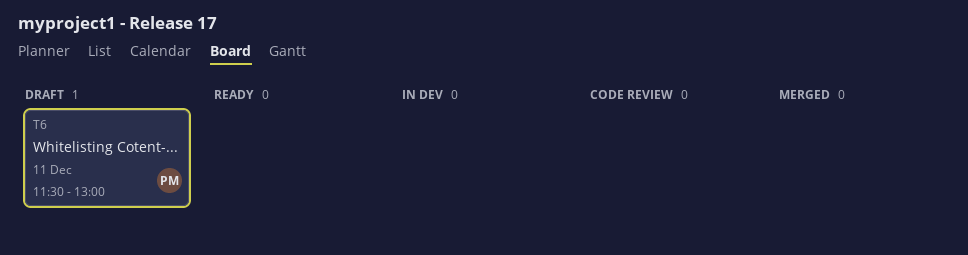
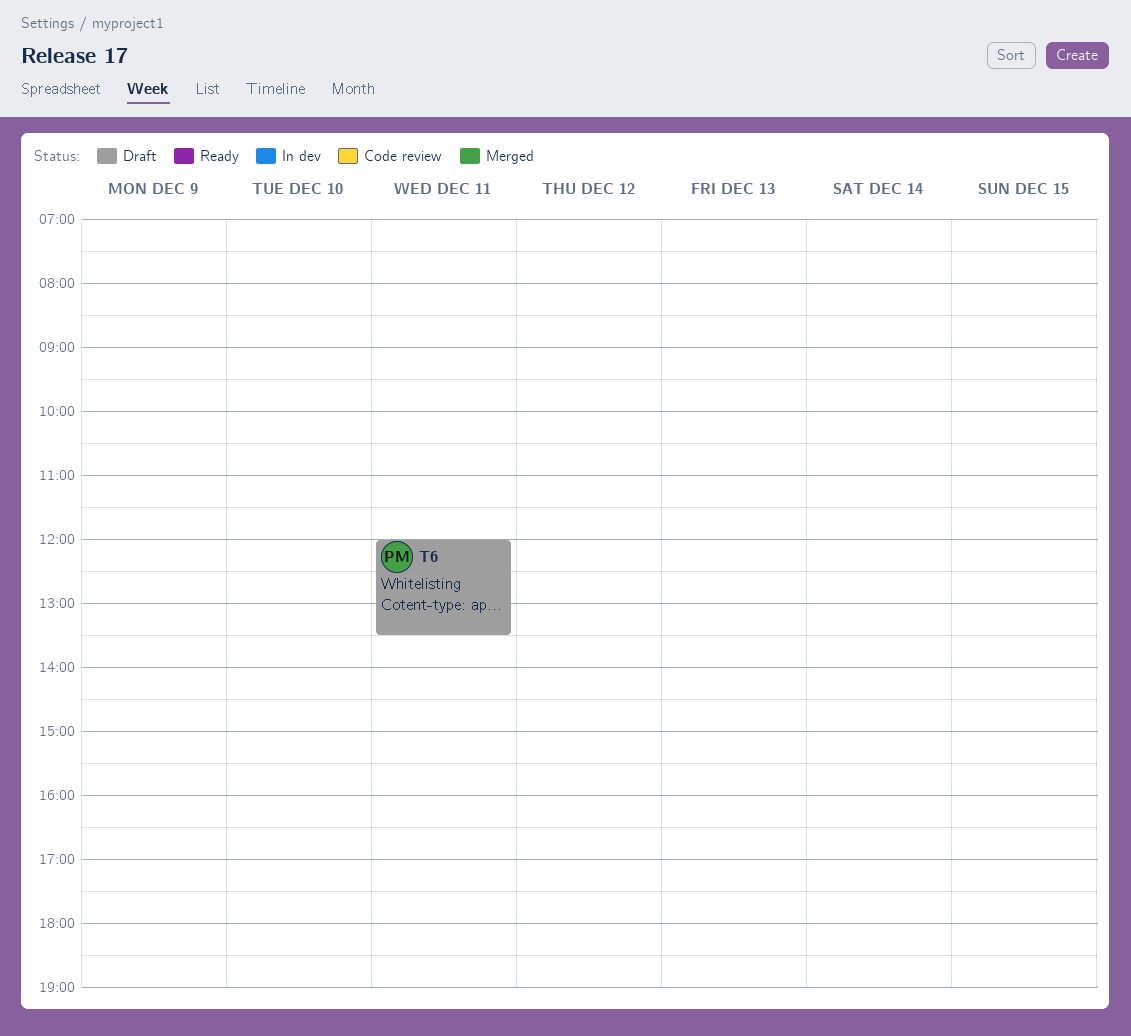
T6, begins: 11:30 -> 12:00
T6, ends: 13:00 -> 13:30

